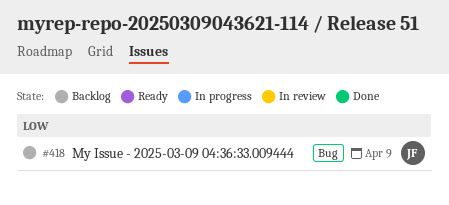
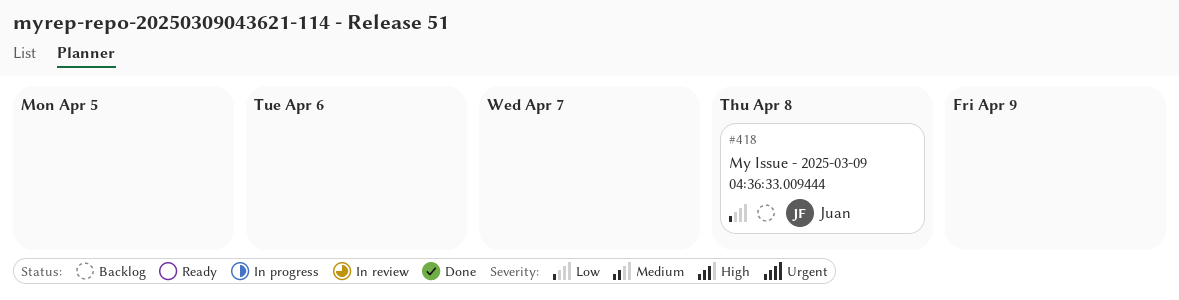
#418, due: Apr 9 -> Apr 8

